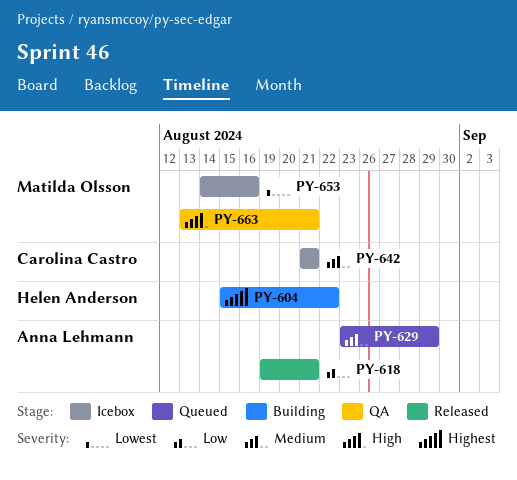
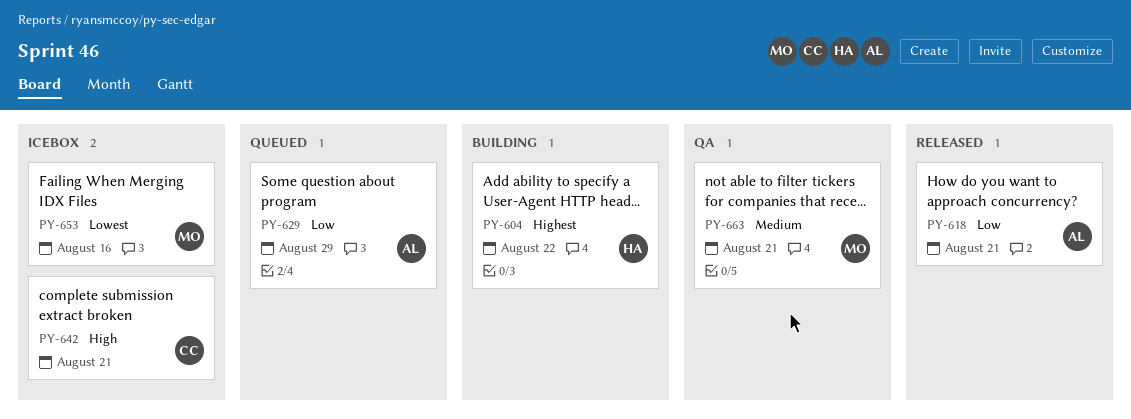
PY-629, priority: Medium -> Low
PY-642, priority: Medium -> High
PY-663, priority: High -> Medium

